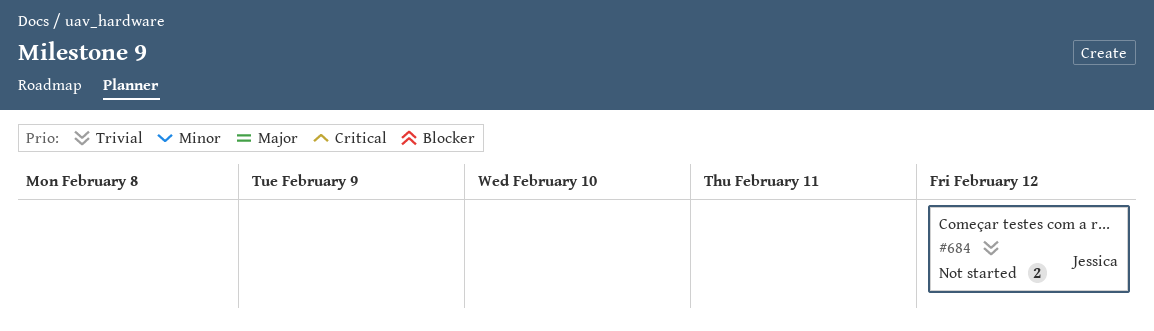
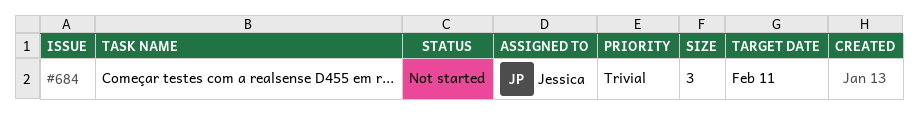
#684, estimate: 2 -> 3
#684, due: Feb 12 -> Feb 11

